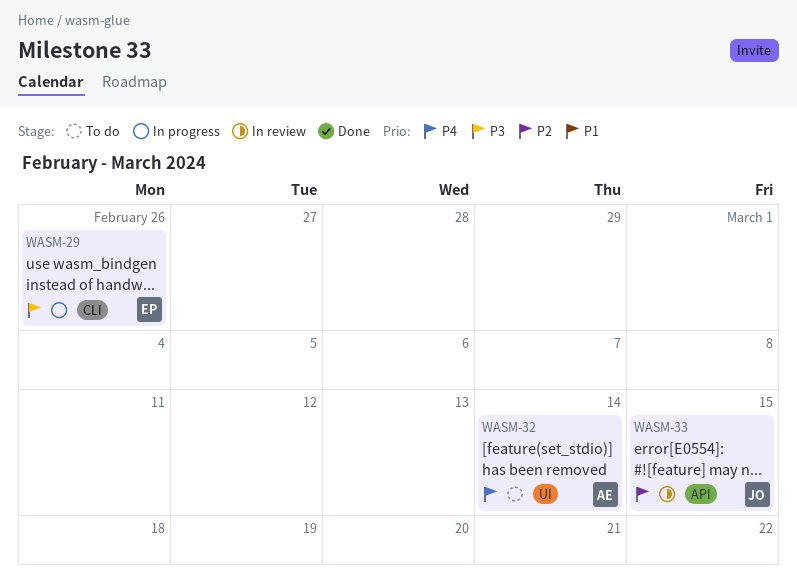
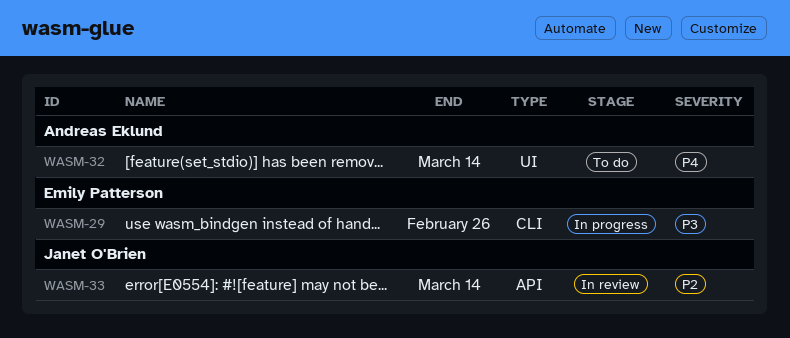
WASM-33, due: Mar 15 -> Mar 14

